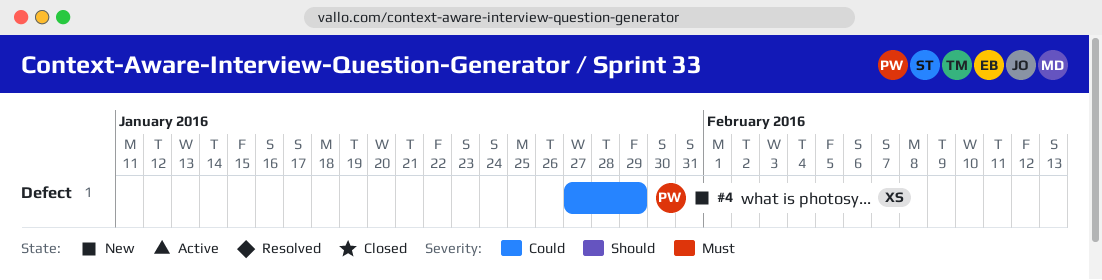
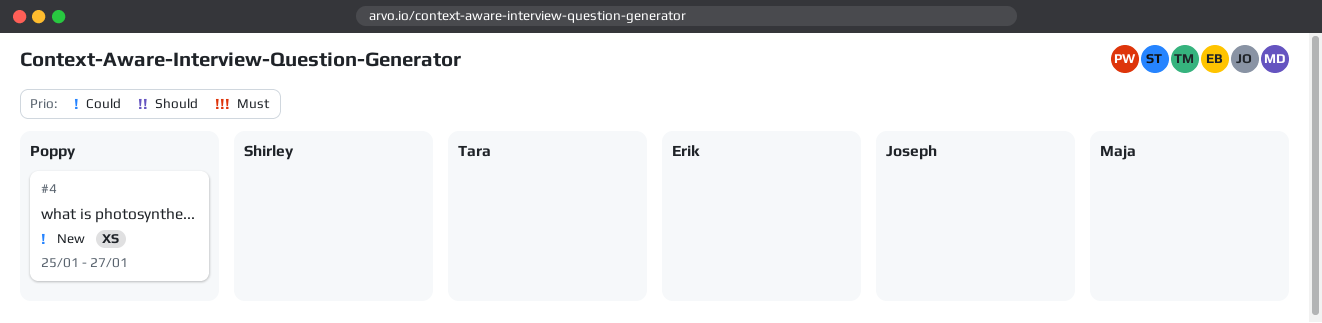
#4, start: Jan 27 -> Jan 25
#4, due: Jan 29 -> Jan 27

